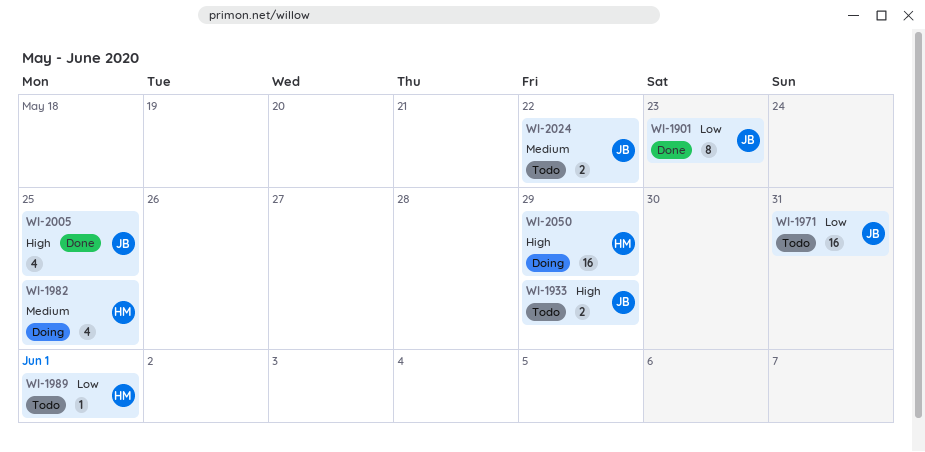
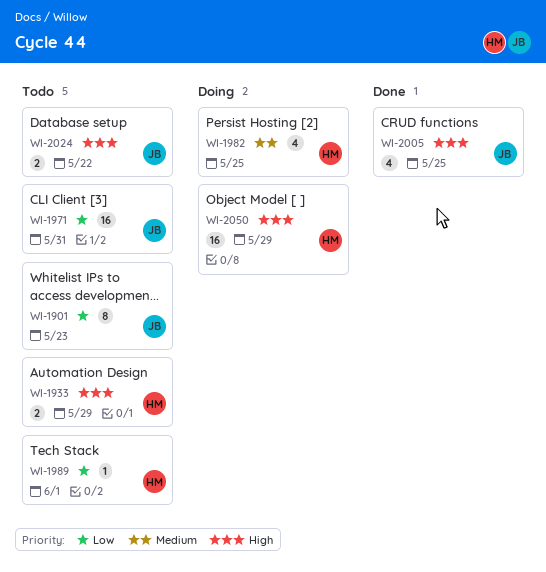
WI-1901, status: Done -> Todo
WI-1933, owner: JB -> HM
WI-2024, priority: Medium -> High

